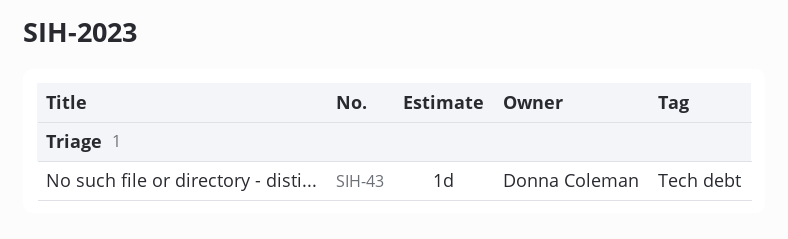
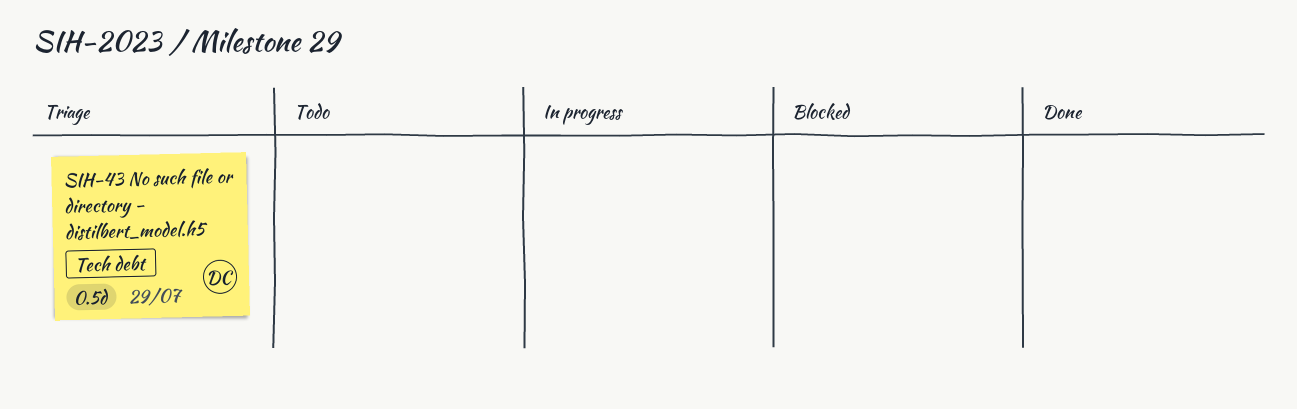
SIH-43, estimate: 1d -> 0.5d

